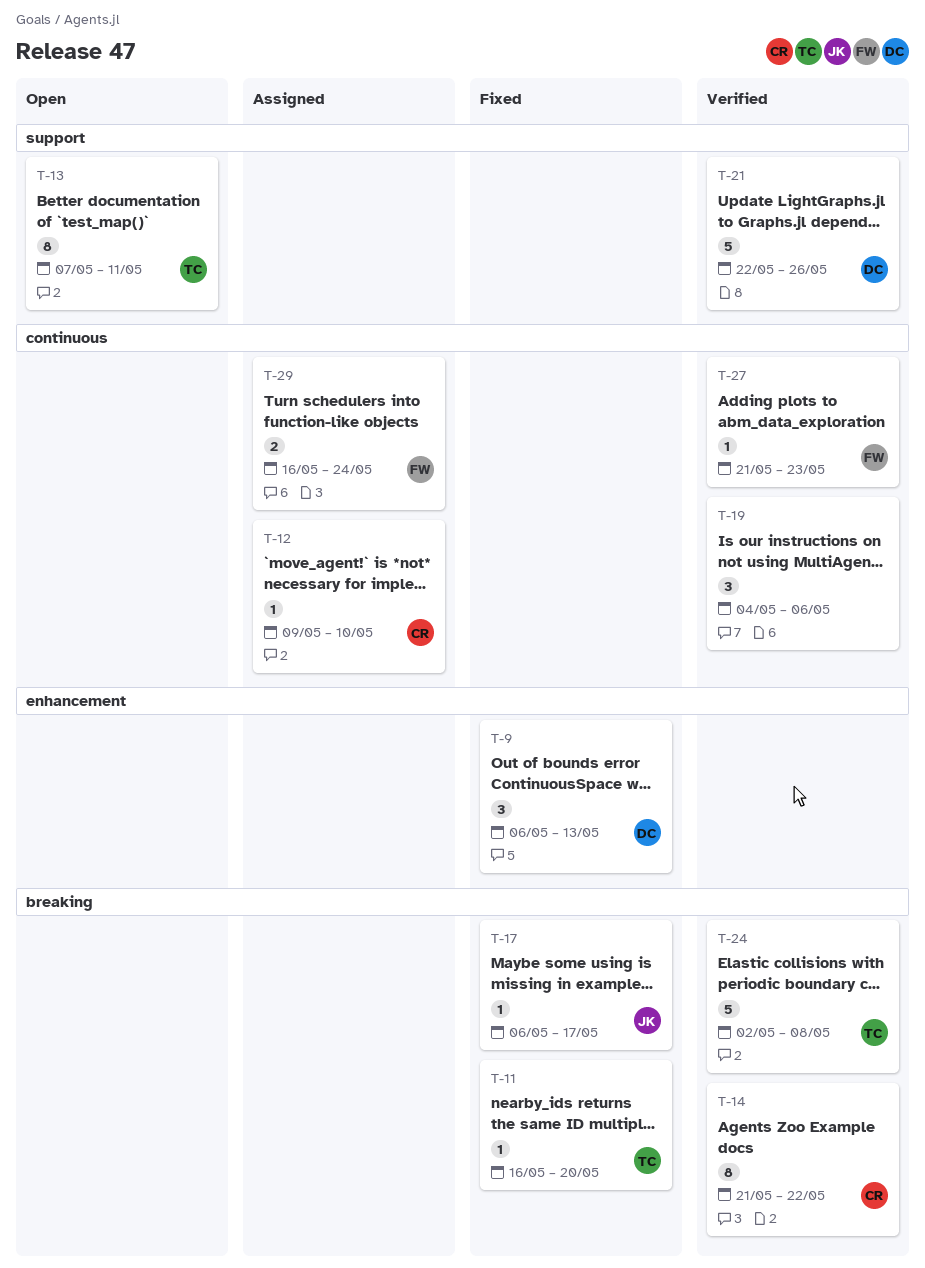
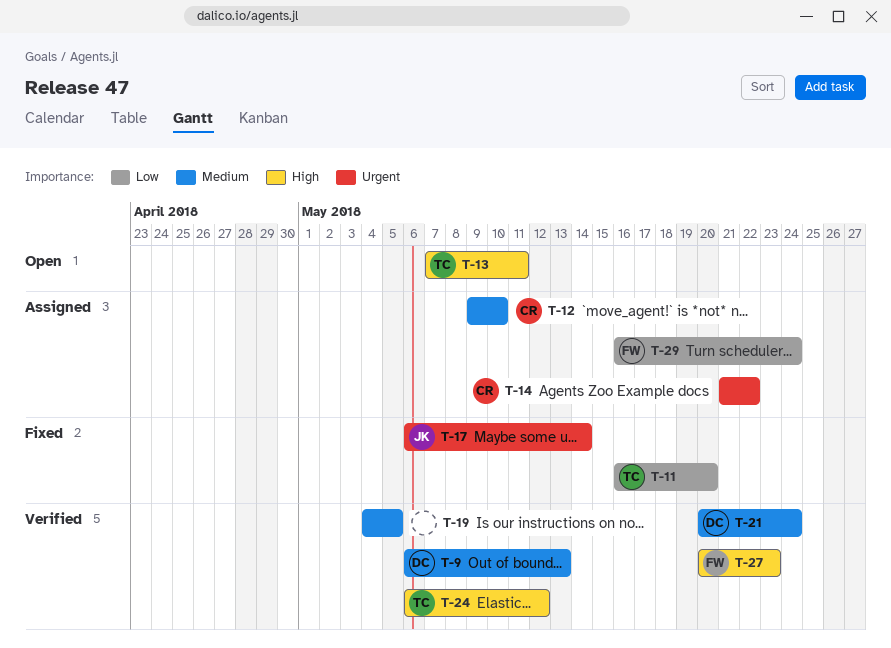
T-9, status: Fixed -> Verified
T-14, status: Verified -> Assigned
T-17, due: May 17 -> May 14
T-19, due: May 6 -> May 5
T-21, start: May 22 -> May 20
T-21, due: May 26 -> May 24
T-24, start: May 2 -> May 6
T-24, due: May 8 -> May 12
T-27, start: May 21 -> May 20

